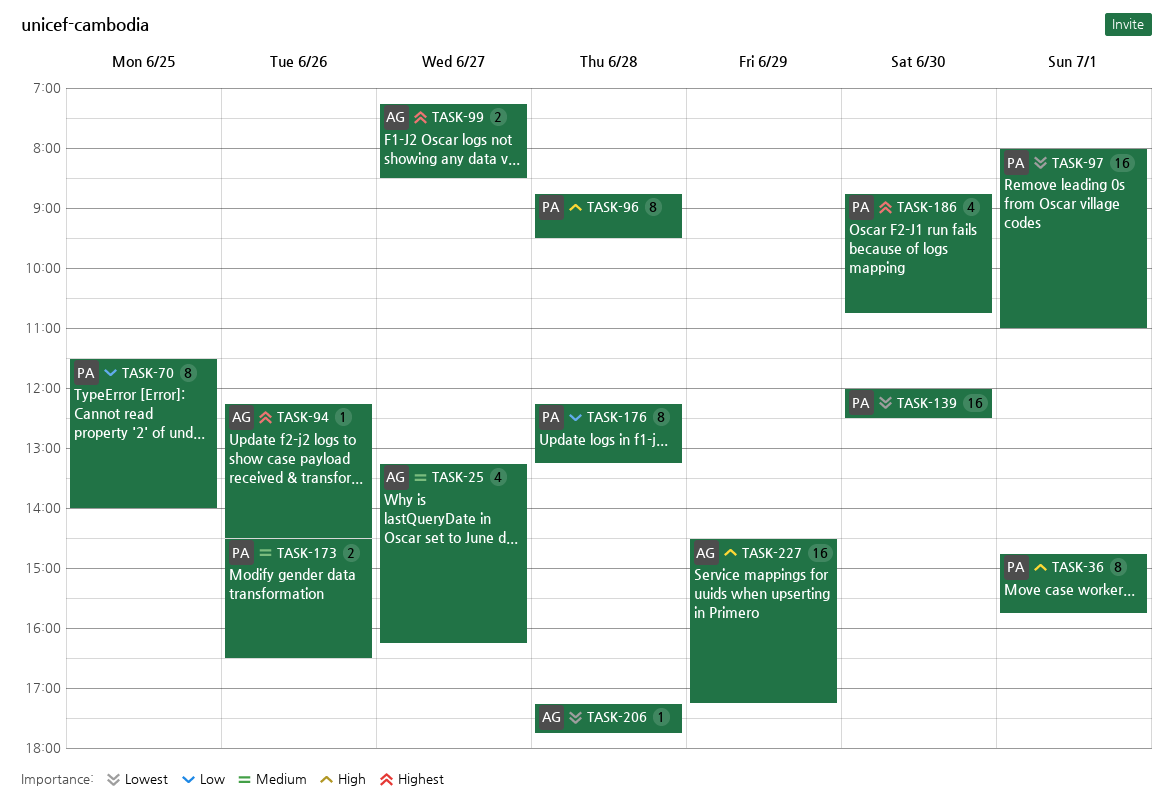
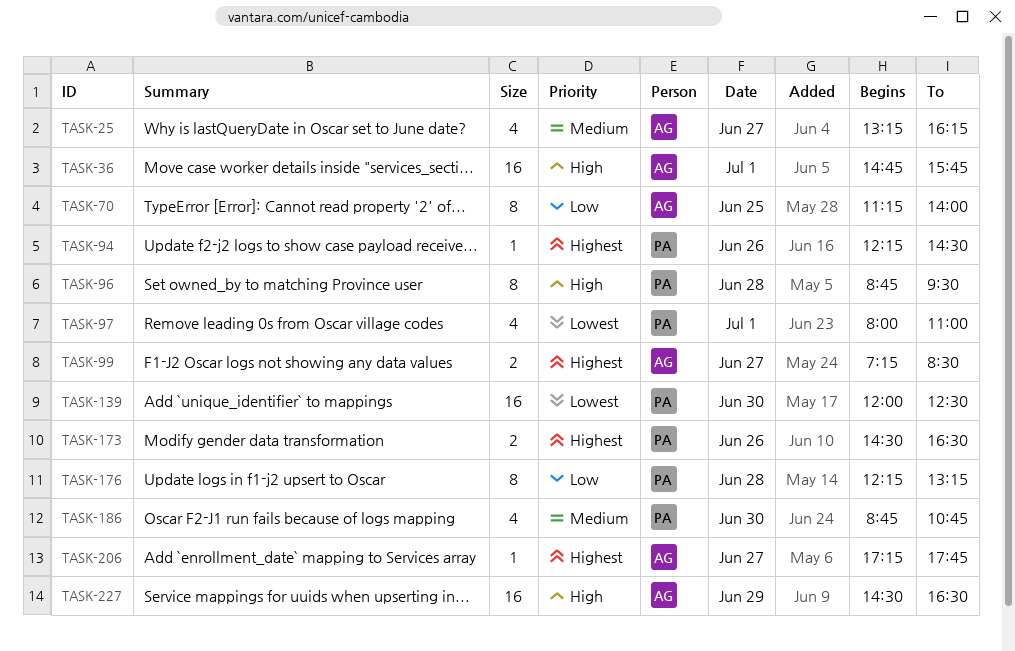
TASK-36, owner: PA -> AG
TASK-36, estimate: 8 -> 16
TASK-70, owner: PA -> AG
TASK-70, begins: 11:30 -> 11:15
TASK-94, owner: AG -> PA
TASK-97, estimate: 16 -> 4
TASK-173, priority: Medium -> Highest
TASK-186, priority: Highest -> Medium
TASK-206, priority: Lowest -> Highest
TASK-206, day: Jun 28 -> Jun 27
TASK-227, ends: 17:15 -> 16:30

